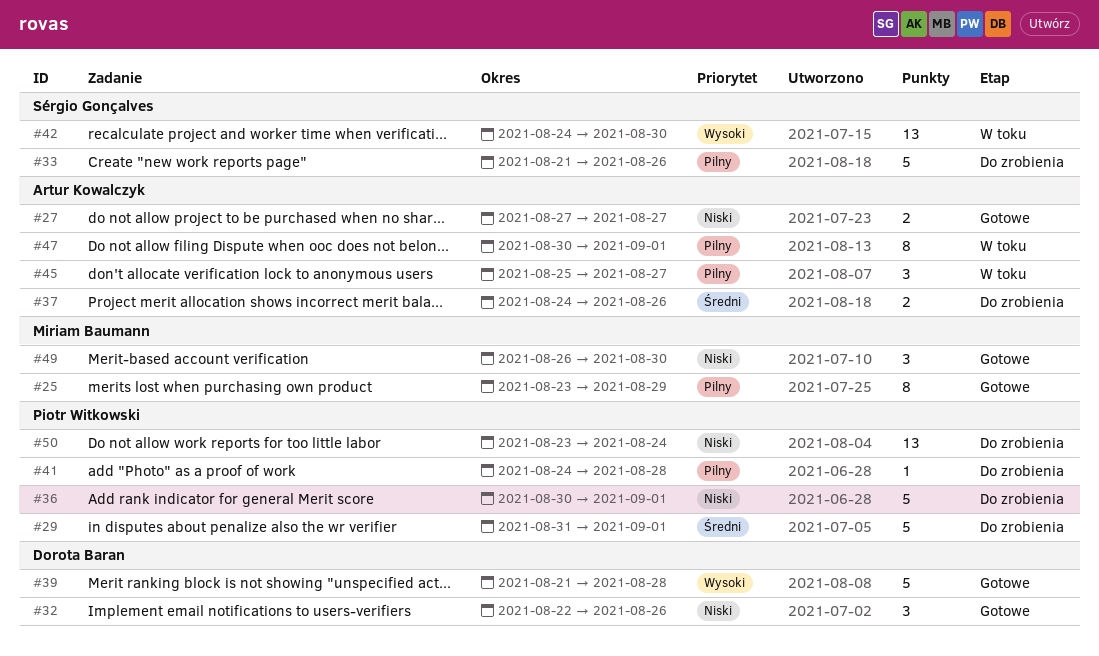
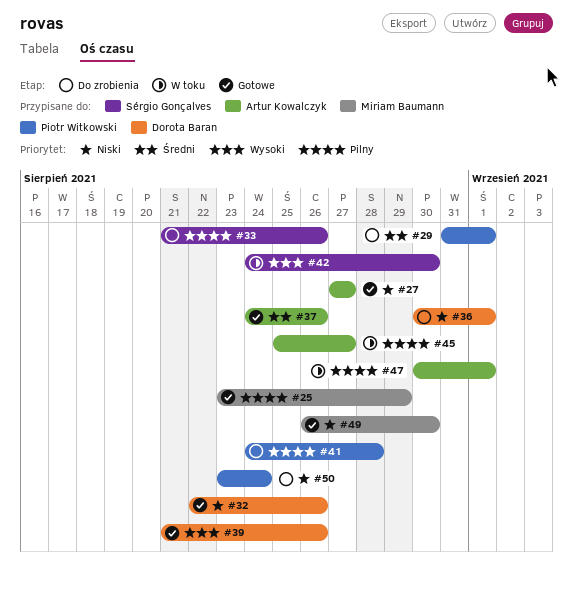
#36, owner: Piotr Witkowski -> Dorota Baran
#37, status: Do zrobienia -> Gotowe
#39, due: Aug 28 -> Aug 26

